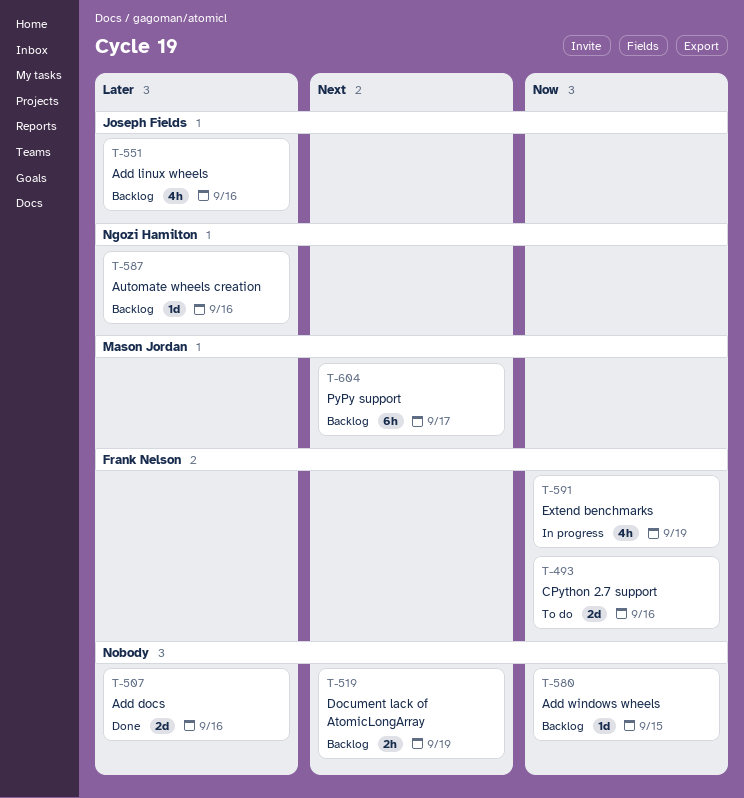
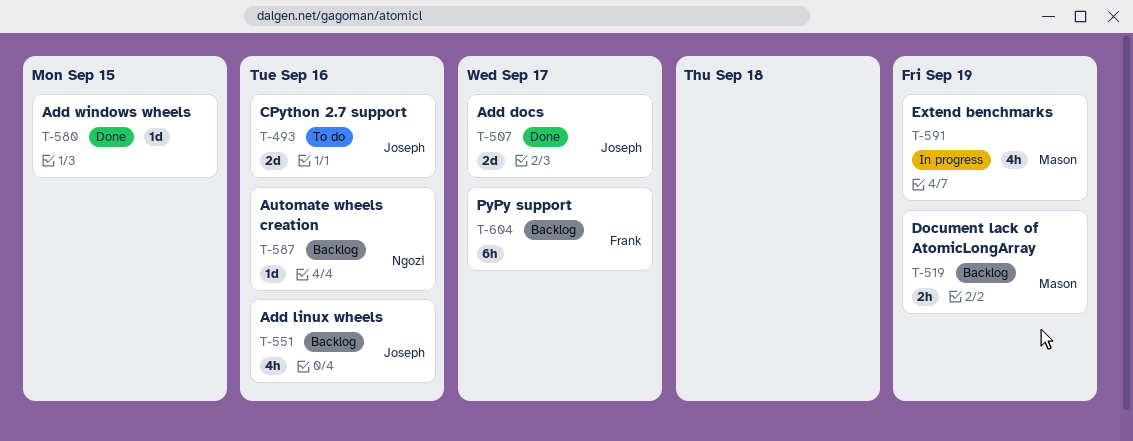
T-493, owner: Frank Nelson -> Joseph Fields
T-507, owner: none -> Joseph Fields
T-507, due: Sep 16 -> Sep 17
T-519, owner: none -> Mason Jordan
T-580, status: Backlog -> Done
T-591, owner: Frank Nelson -> Mason Jordan
T-604, owner: Mason Jordan -> Frank Nelson

